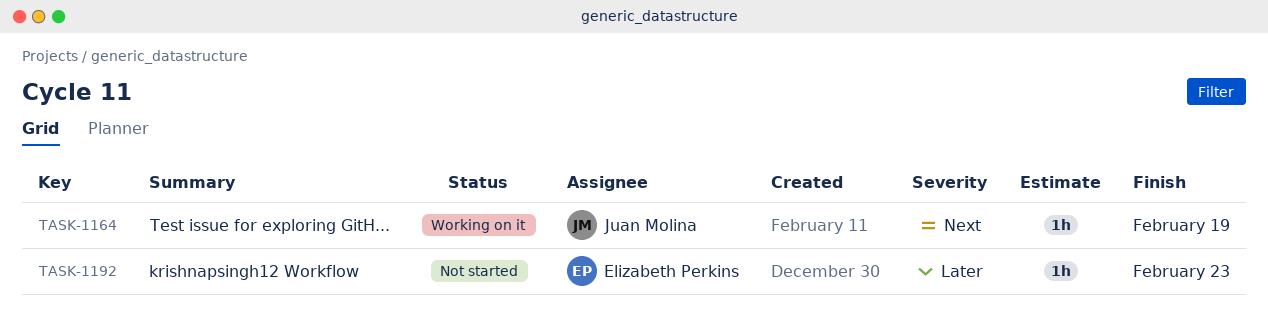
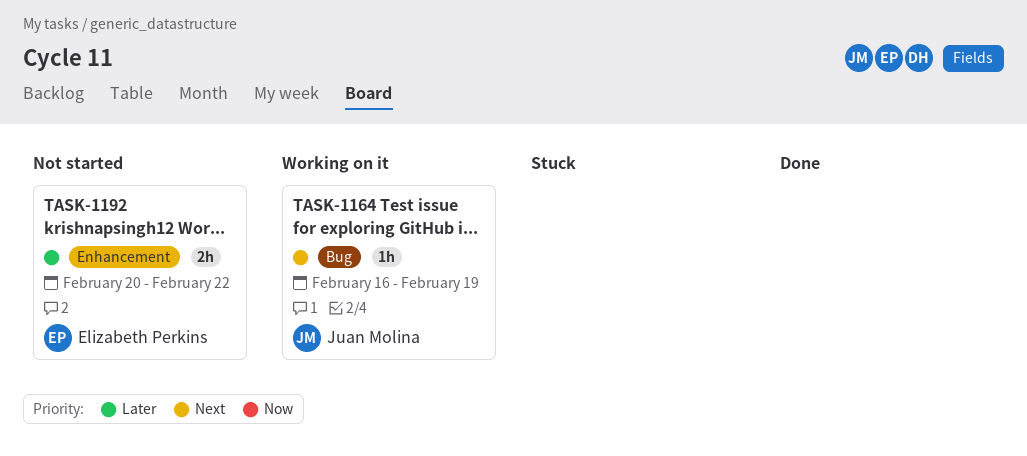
TASK-1192, estimate: 1h -> 2h
TASK-1192, due: Feb 23 -> Feb 22

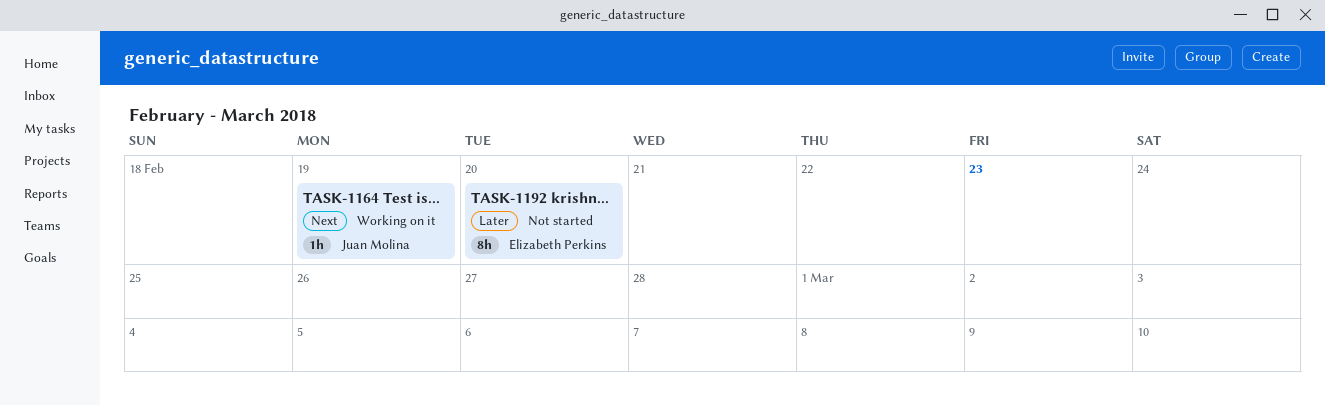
TASK-1192, estimate: 2h -> 8h
TASK-1192, due: Feb 22 -> Feb 20

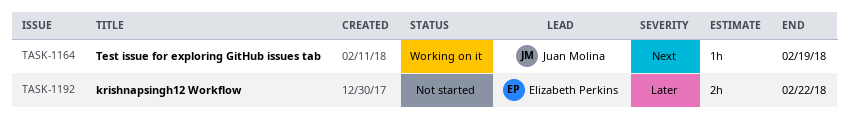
TASK-1192, estimate: 8h -> 2h
TASK-1192, due: Feb 20 -> Feb 22

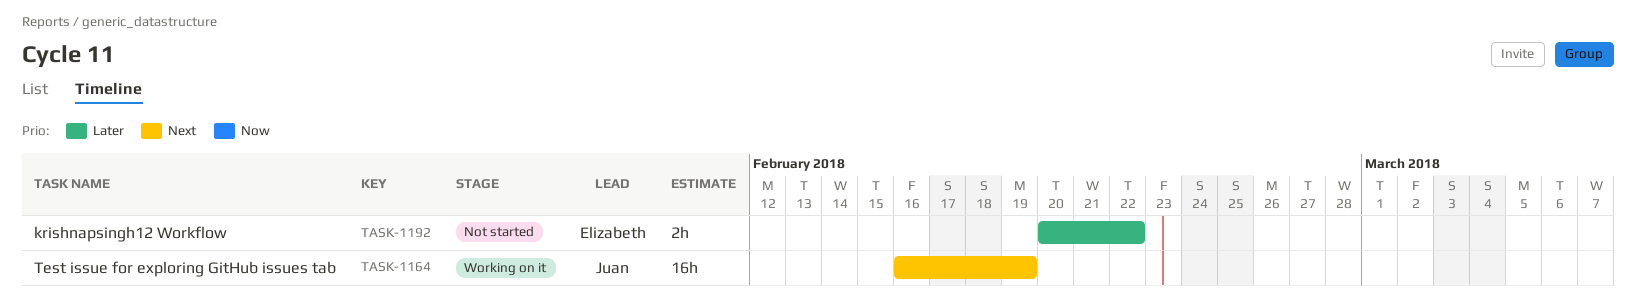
TASK-1164, estimate: 1h -> 16h

